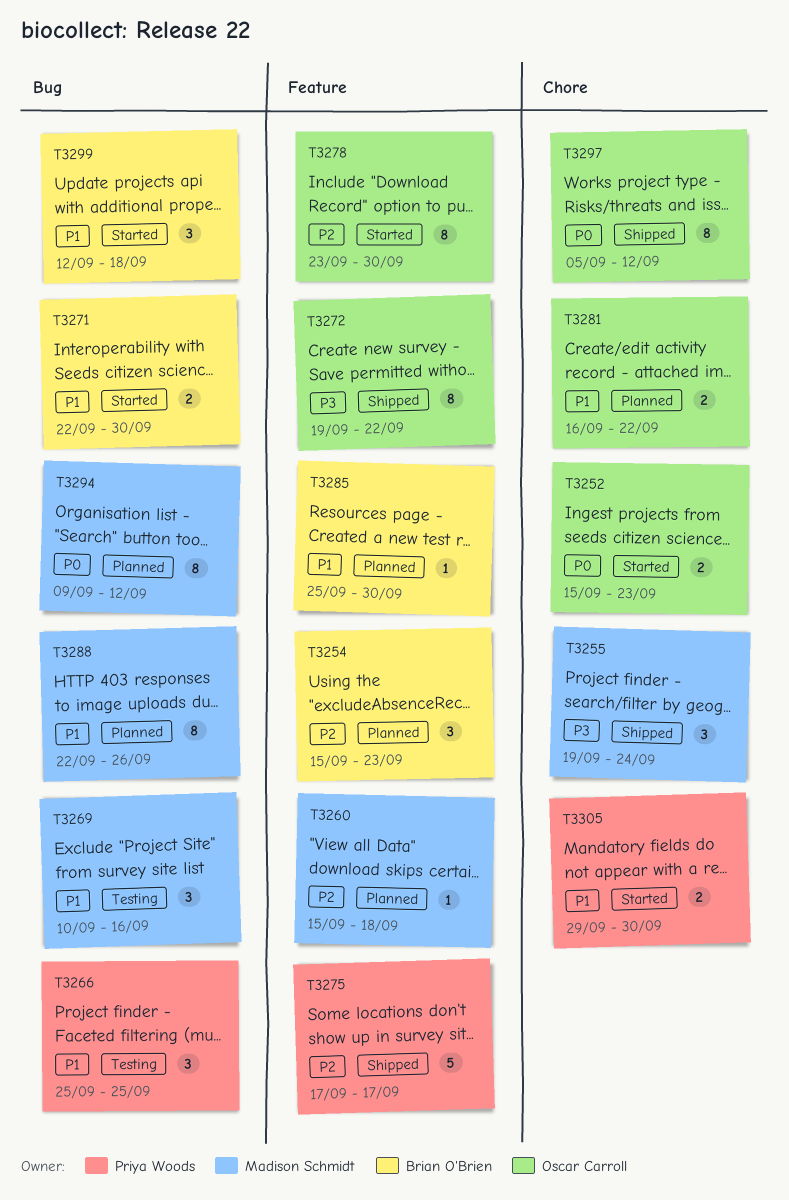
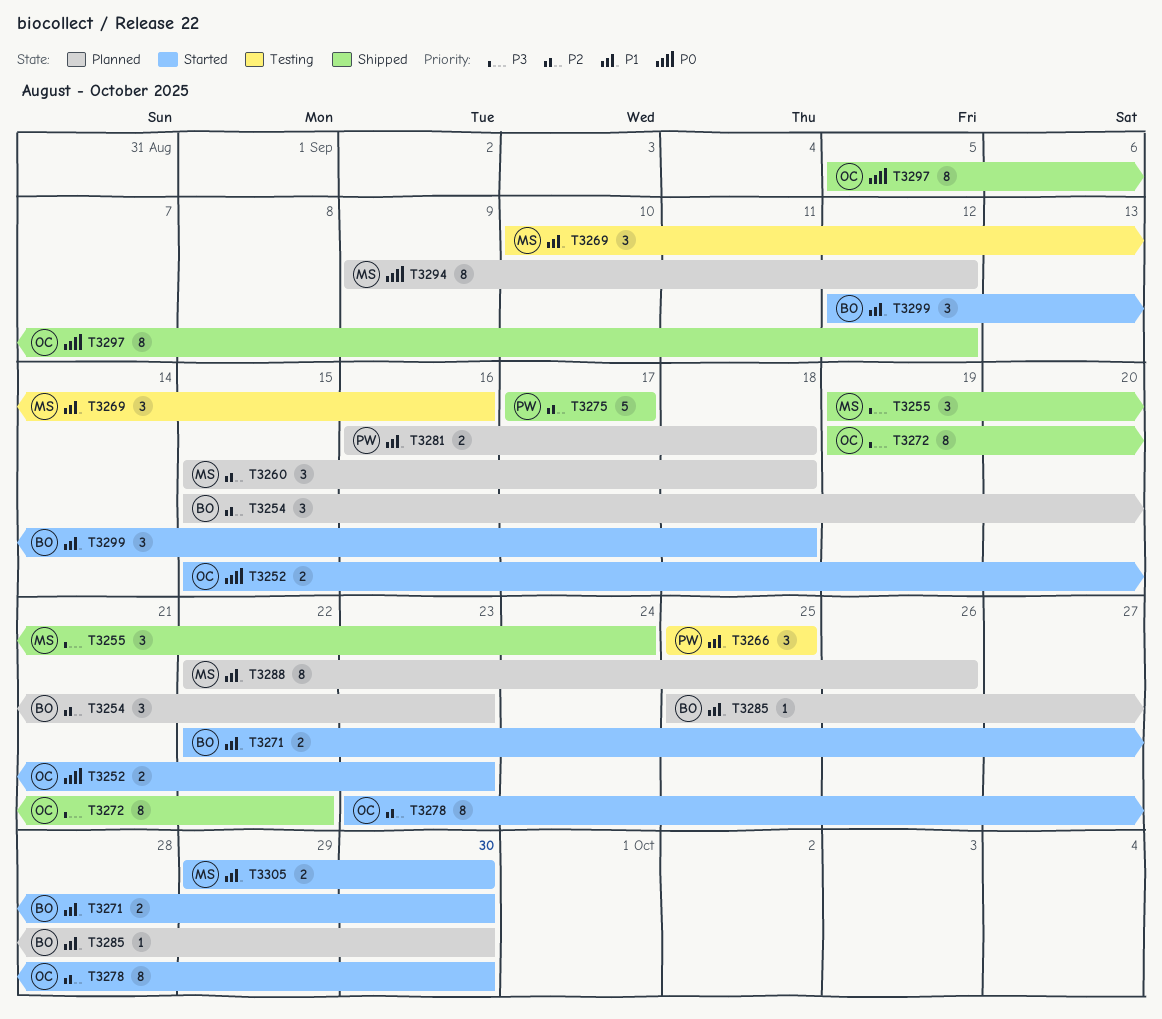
T3260, estimate: 1 -> 3
T3281, owner: Oscar Carroll -> Priya Woods
T3281, due: Sep 22 -> Sep 18
T3305, owner: Priya Woods -> Madison Schmidt

